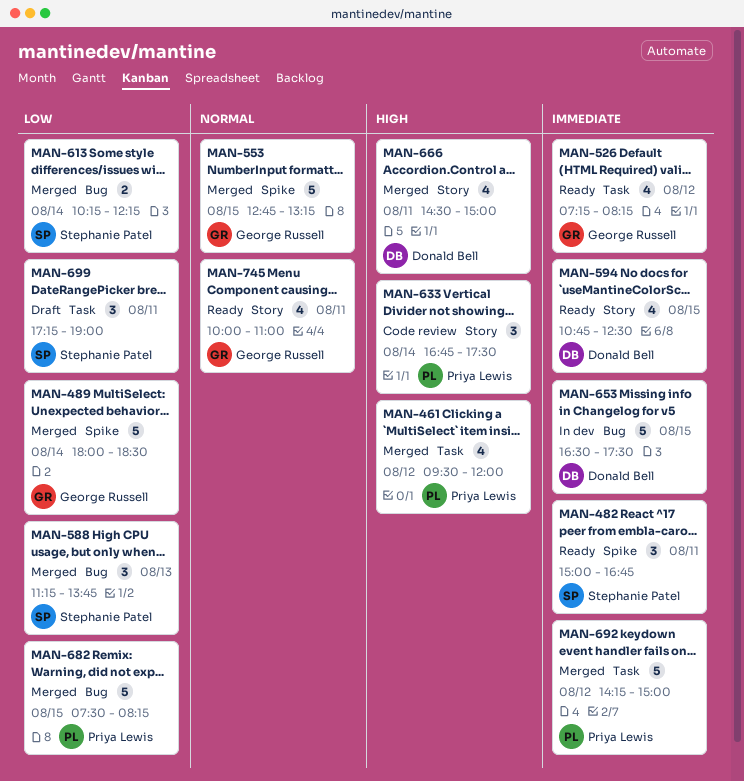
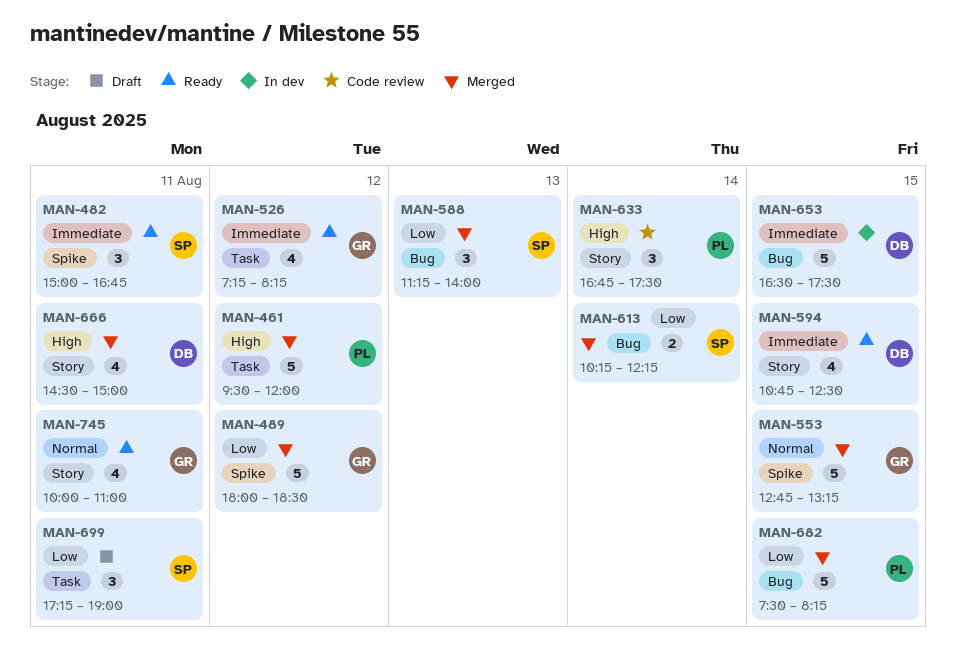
MAN-461, estimate: 4 -> 5
MAN-489, day: Aug 14 -> Aug 12
MAN-588, ends: 13:45 -> 14:00
MAN-692: present -> none

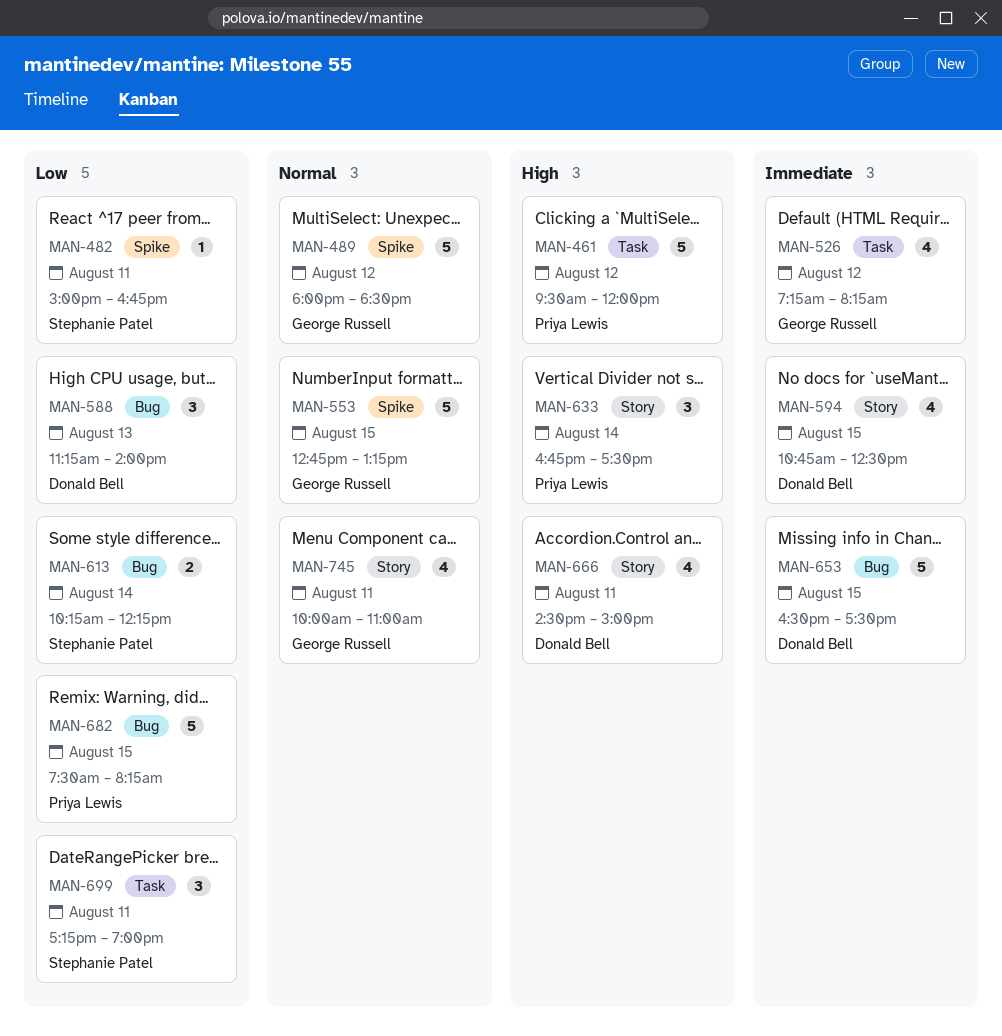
MAN-482, priority: Immediate -> Low
MAN-482, estimate: 3 -> 1
MAN-489, priority: Low -> Normal
MAN-588, owner: Stephanie Patel -> Donald Bell

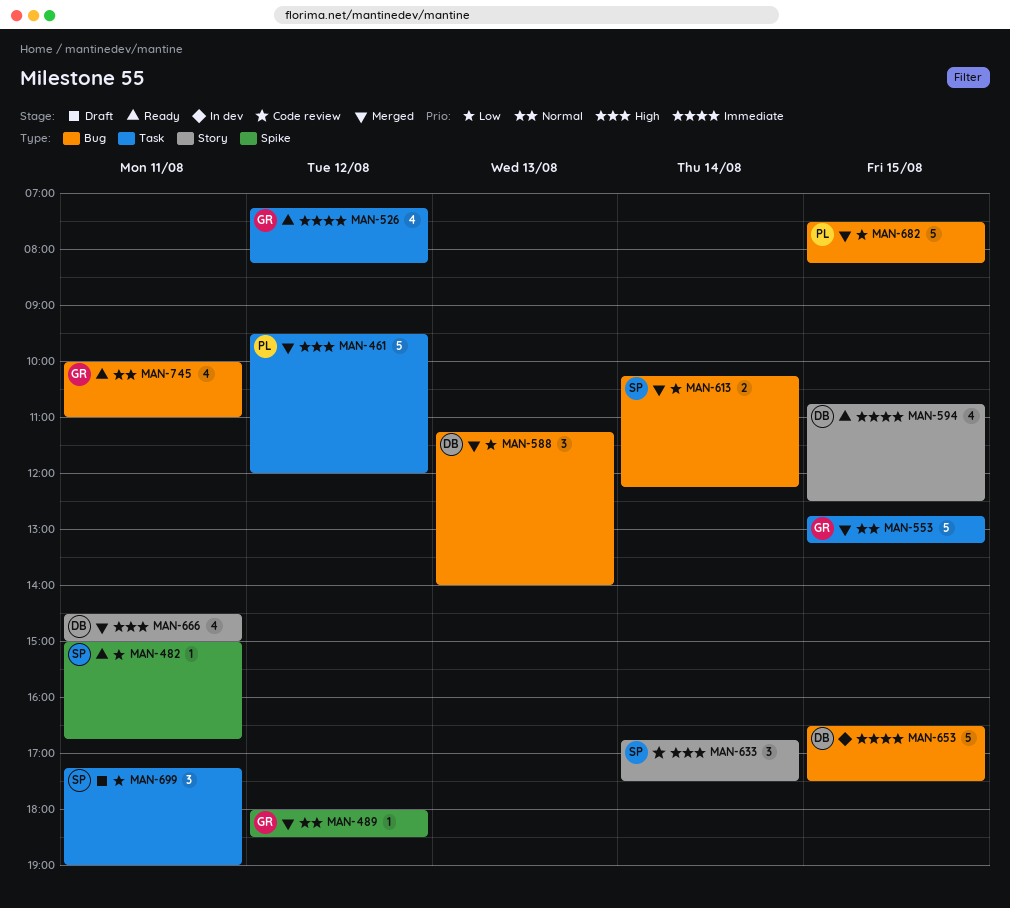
MAN-489, estimate: 5 -> 1
MAN-553, label: Spike -> Task
MAN-633, owner: Priya Lewis -> Stephanie Patel
MAN-745, label: Story -> Bug

